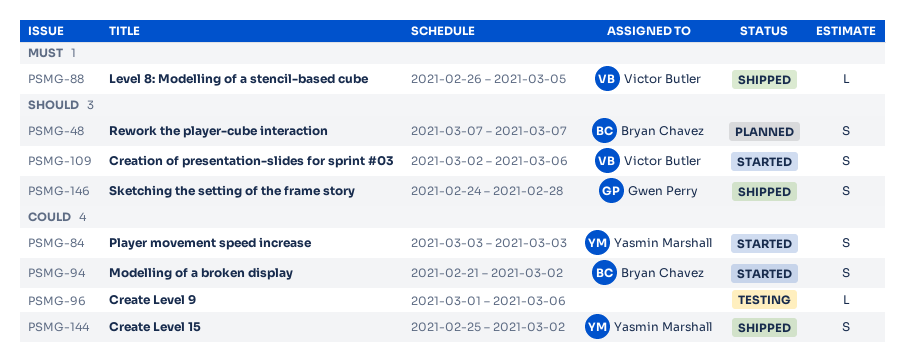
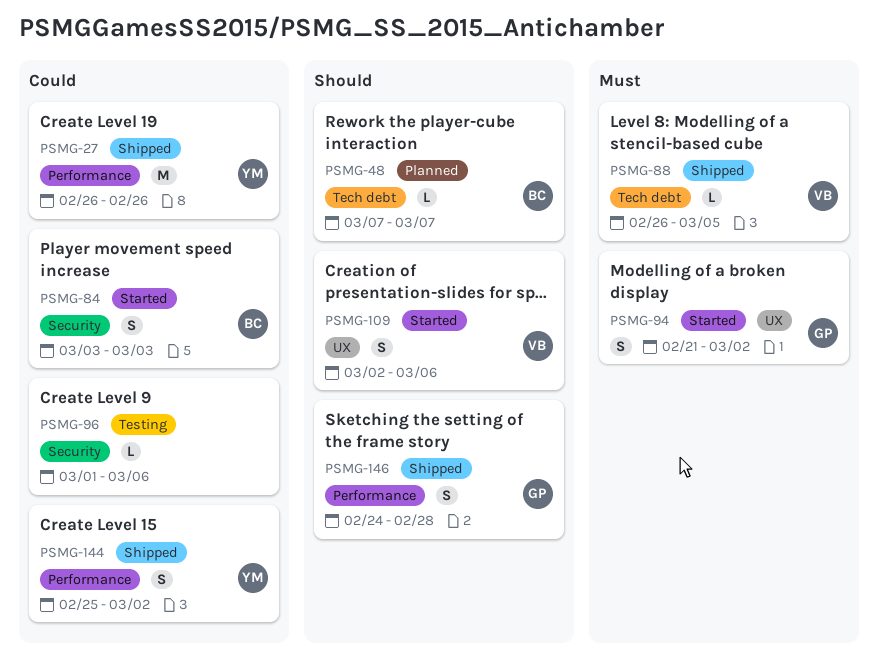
PSMG-27: none -> present
PSMG-48, estimate: S -> L
PSMG-84, owner: Yasmin Marshall -> Bryan Chavez
PSMG-94, owner: Bryan Chavez -> Gwen Perry
PSMG-94, priority: Could -> Must

